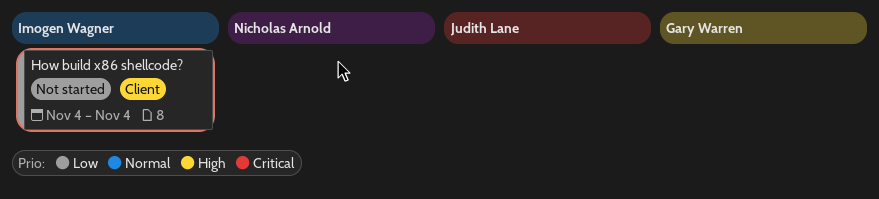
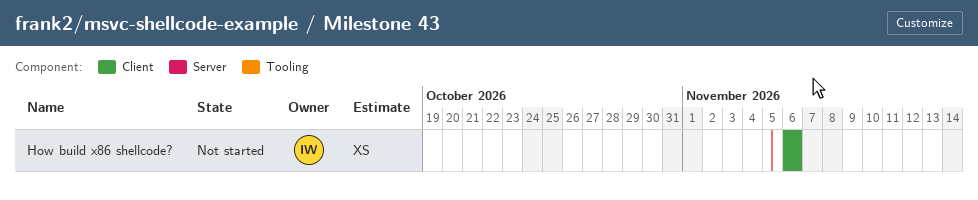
How build x86 shellcode?, start: Nov 4 -> Nov 6
How build x86 shellcode?, due: Nov 4 -> Nov 6

